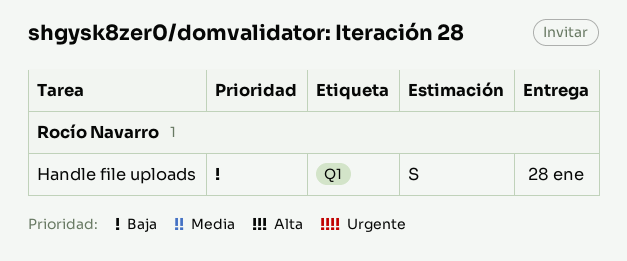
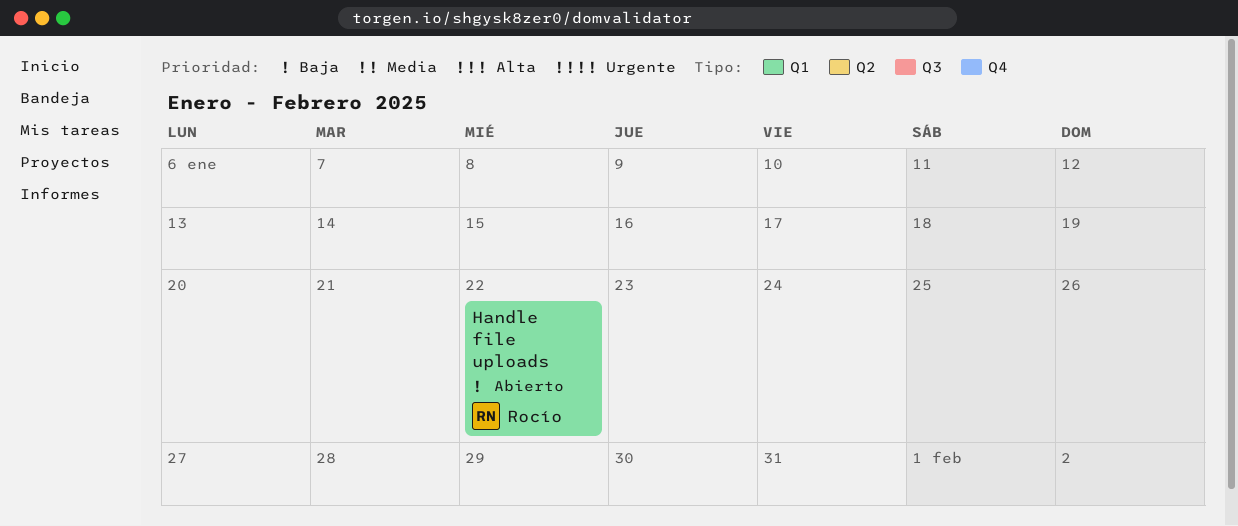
Handle file uploads, due: Jan 28 -> Jan 22

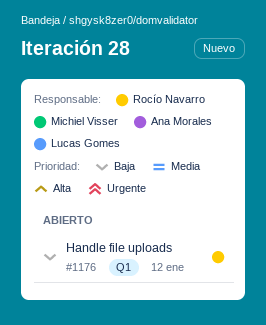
Handle file uploads, due: Jan 22 -> Jan 12

